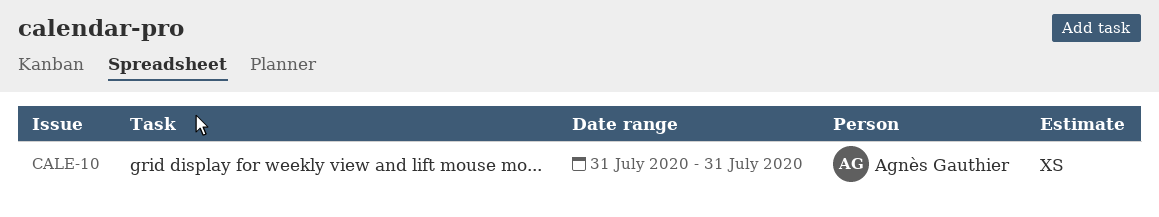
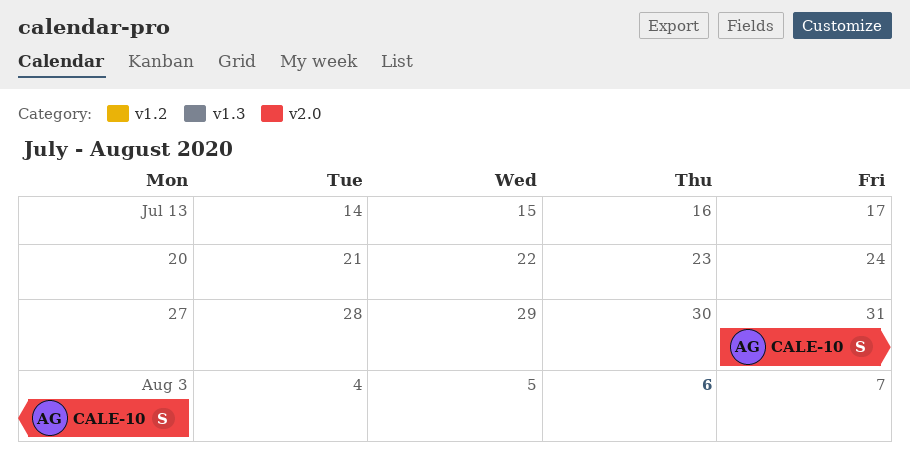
CALE-10, estimate: XS -> S
CALE-10, due: Jul 31 -> Aug 3

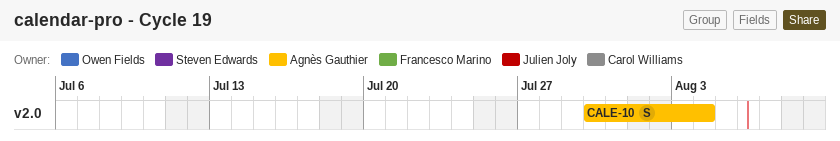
CALE-10, start: Jul 31 -> Jul 30
CALE-10, due: Aug 3 -> Aug 4

